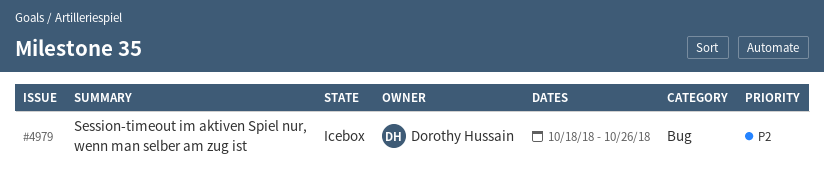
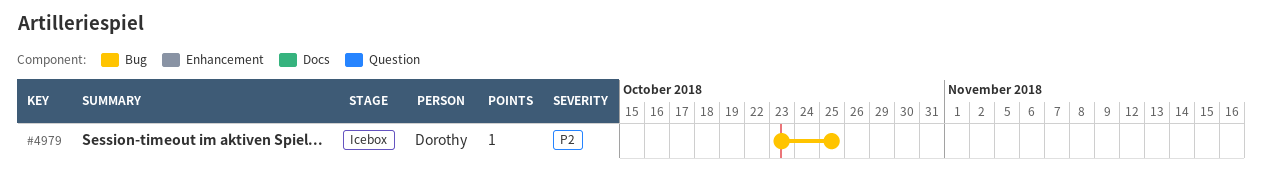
#4979, start: Oct 18 -> Oct 23
#4979, due: Oct 26 -> Oct 25

